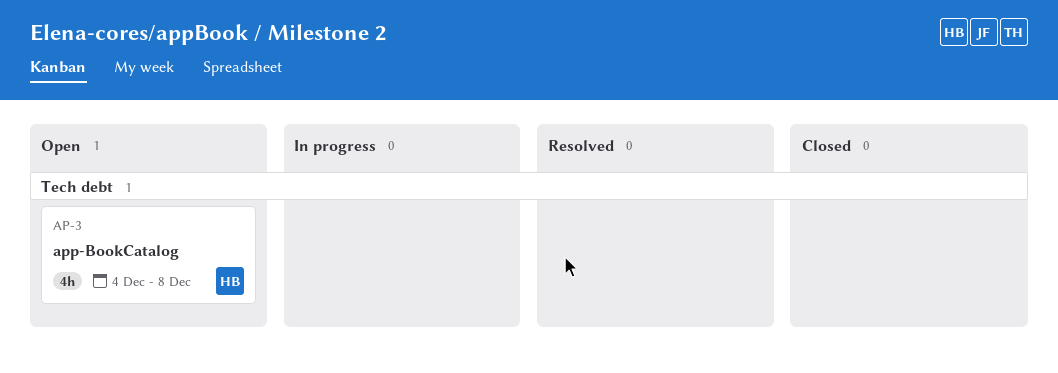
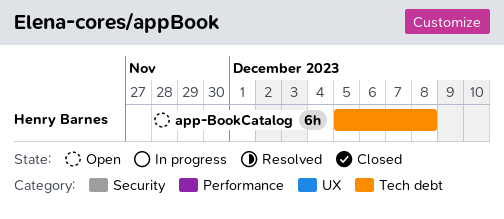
app-BookCatalog, estimate: 4h -> 6h
app-BookCatalog, start: Dec 4 -> Dec 5

